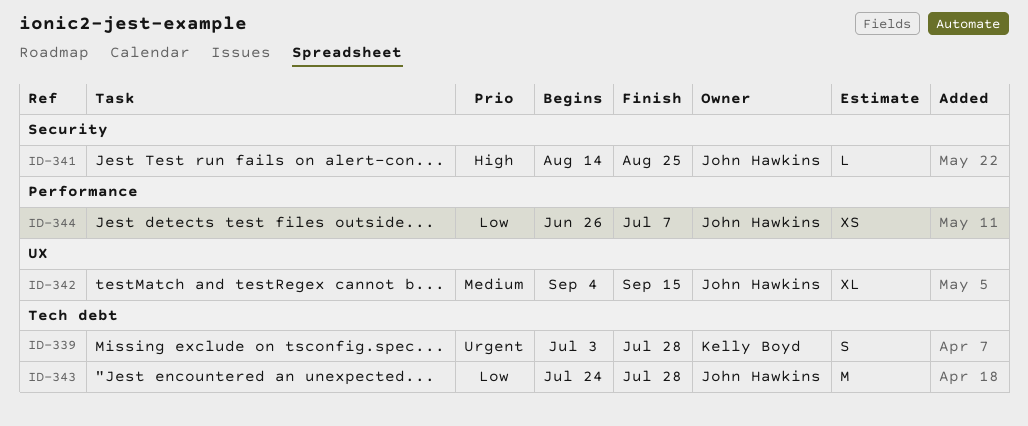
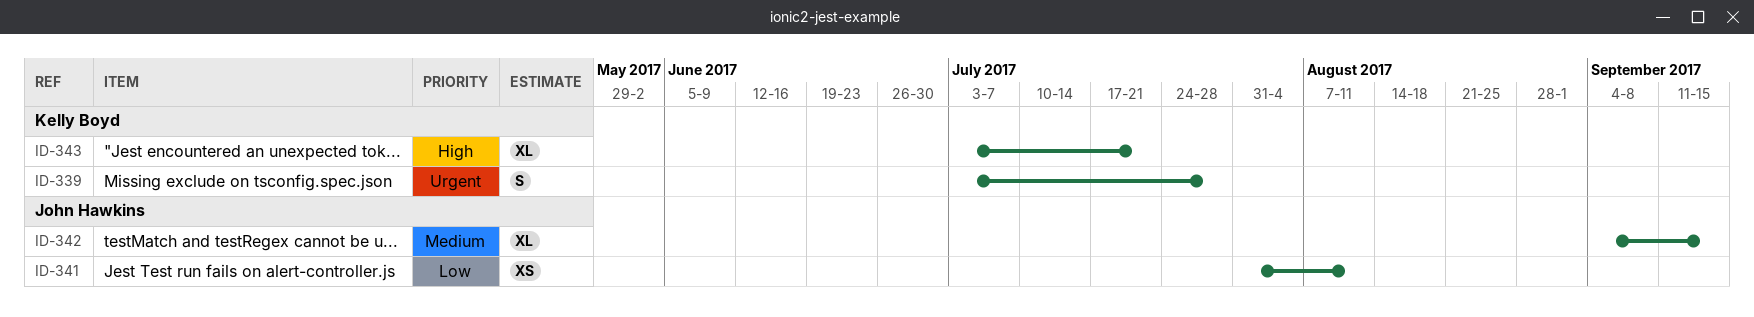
ID-341, priority: High -> Low
ID-341, estimate: L -> XS
ID-341, start: Aug 14 -> Jul 31
ID-341, due: Aug 25 -> Aug 11
ID-343, owner: John Hawkins -> Kelly Boyd
ID-343, priority: Low -> High
ID-343, estimate: M -> XL
ID-343, start: Jul 24 -> Jul 3
ID-343, due: Jul 28 -> Jul 21
ID-344: present -> none

